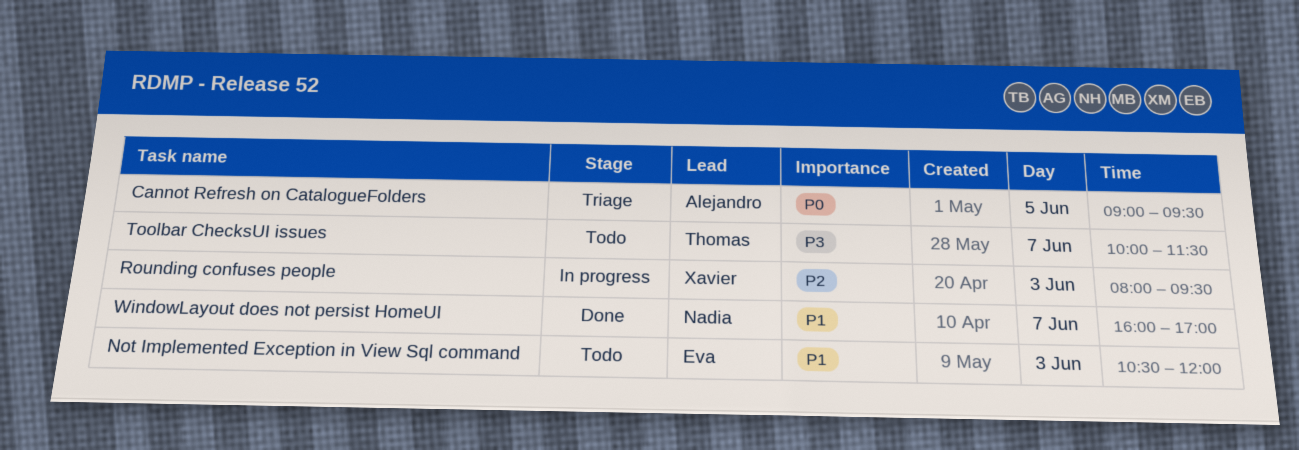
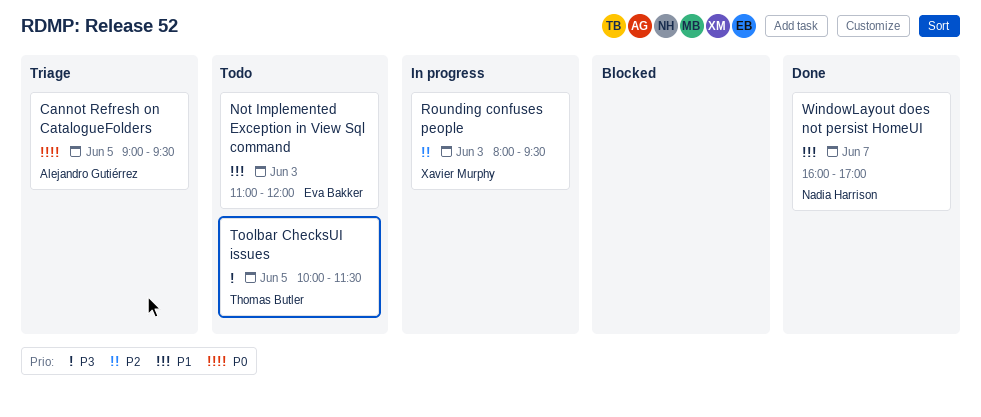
Not Implemented Exception in View Sql command, begins: 10:30 -> 11:00
Toolbar ChecksUI issues, day: Jun 7 -> Jun 5

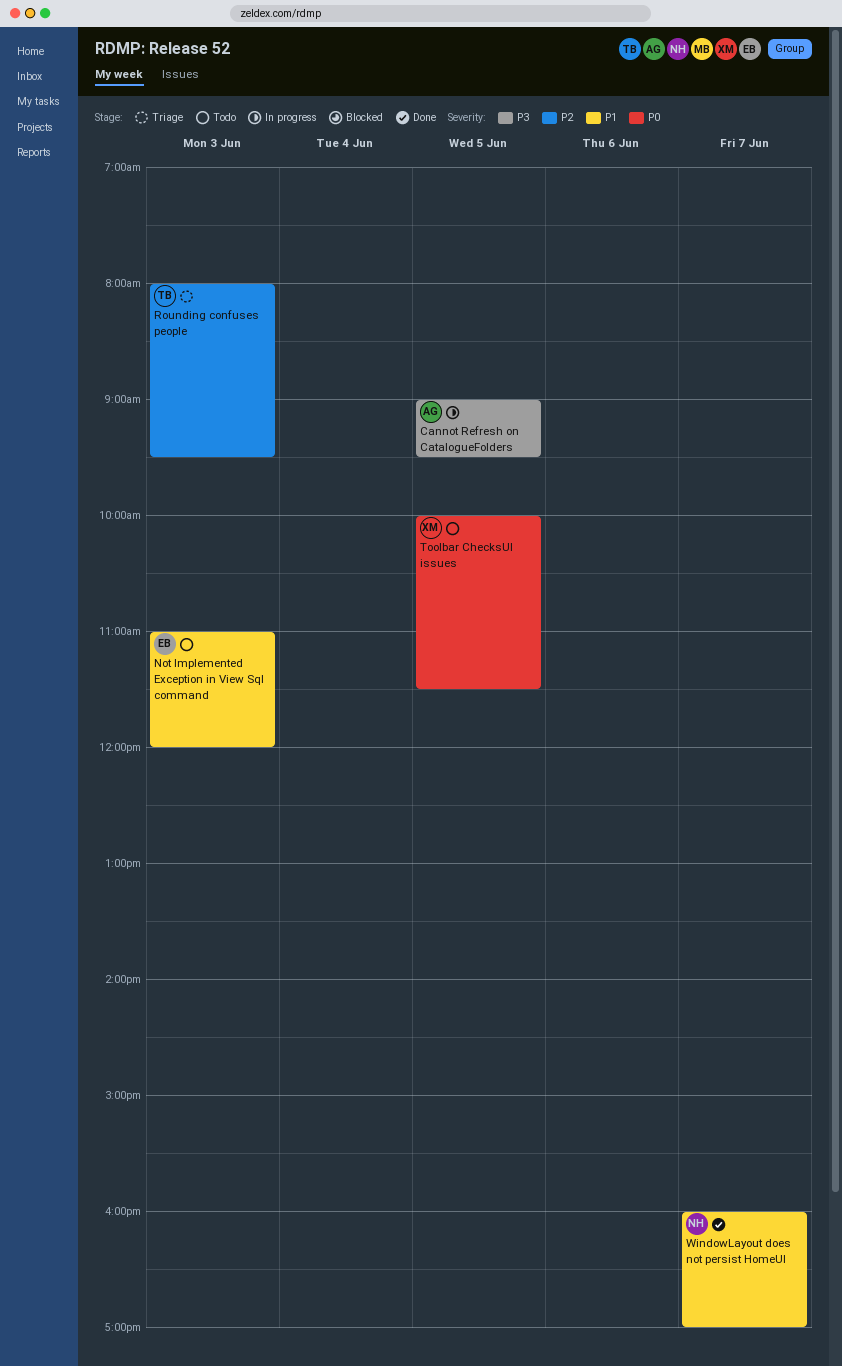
Cannot Refresh on CatalogueFolders, status: Triage -> In progress
Cannot Refresh on CatalogueFolders, priority: P0 -> P3
Rounding confuses people, status: In progress -> Triage
Rounding confuses people, owner: Xavier Murphy -> Thomas Butler
Toolbar ChecksUI issues, owner: Thomas Butler -> Xavier Murphy
Toolbar ChecksUI issues, priority: P3 -> P0

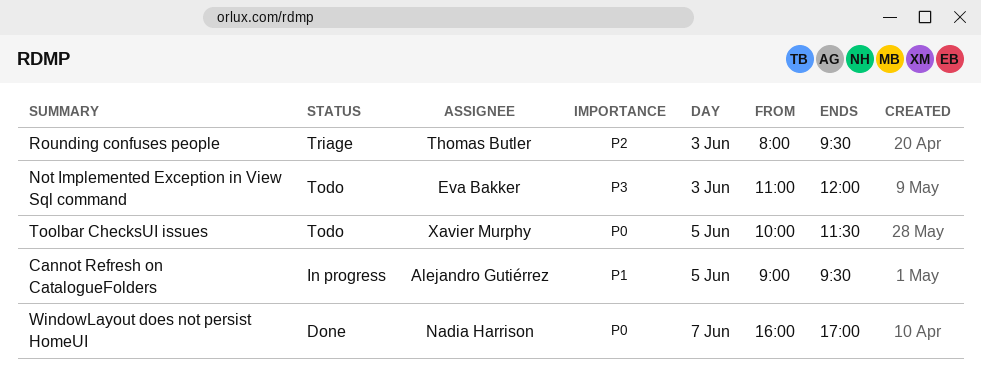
Cannot Refresh on CatalogueFolders, priority: P3 -> P1
Not Implemented Exception in View Sql command, priority: P1 -> P3
WindowLayout does not persist HomeUI, priority: P1 -> P0

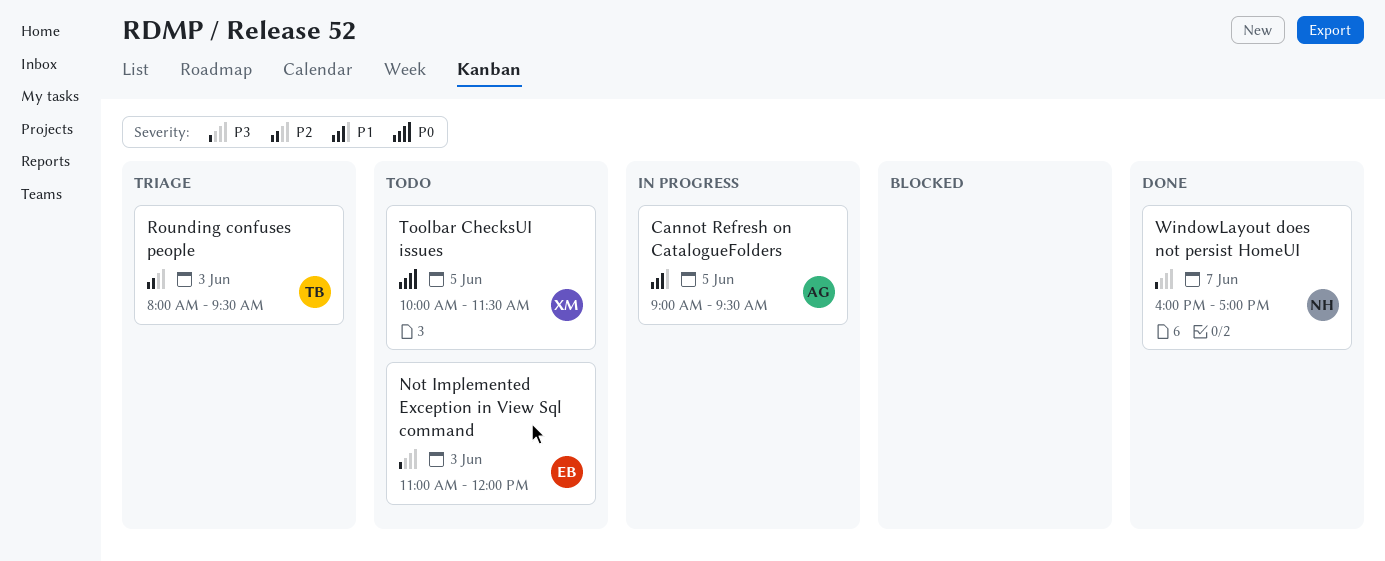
WindowLayout does not persist HomeUI, priority: P0 -> P3

